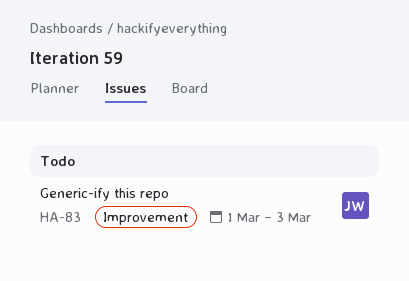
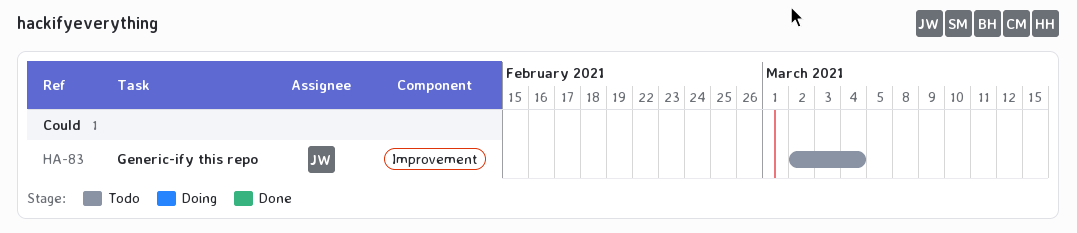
HA-83, start: Mar 1 -> Mar 2
HA-83, due: Mar 3 -> Mar 4

